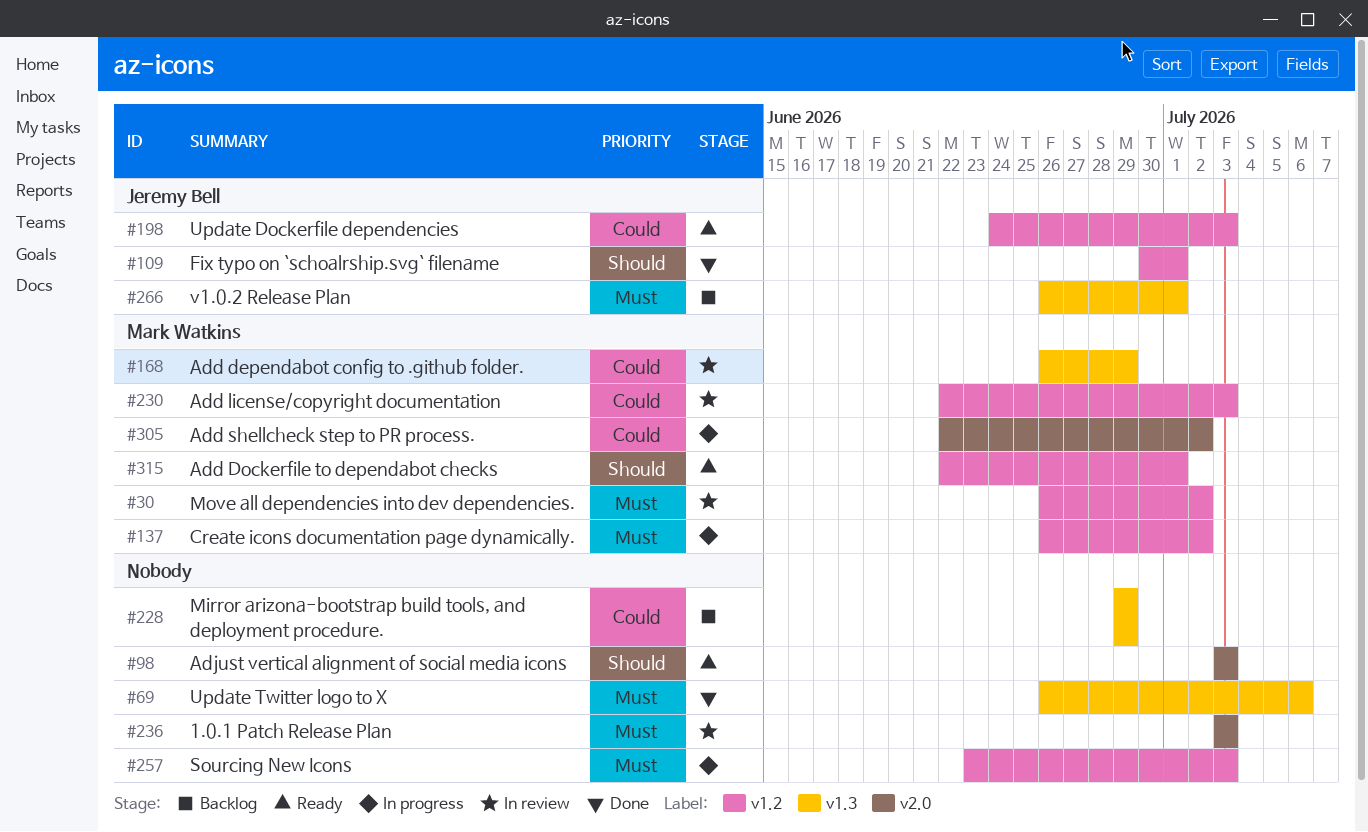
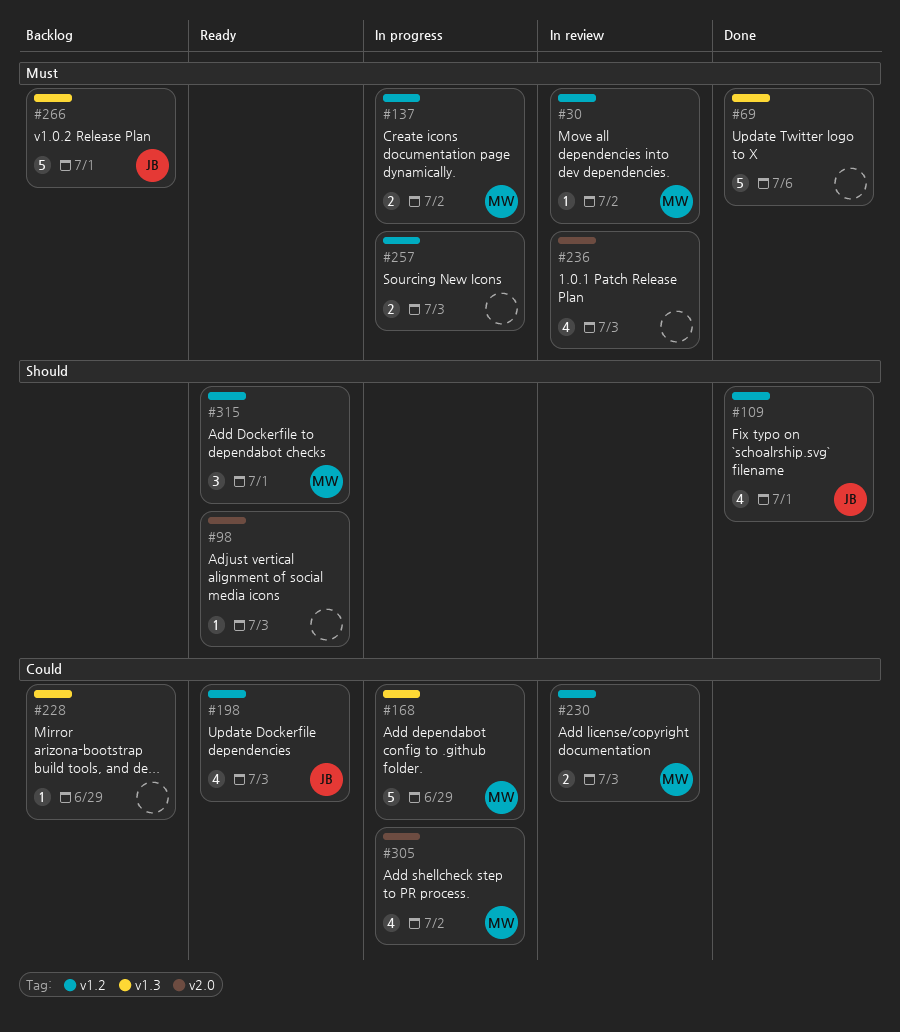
#168, status: In review -> In progress

